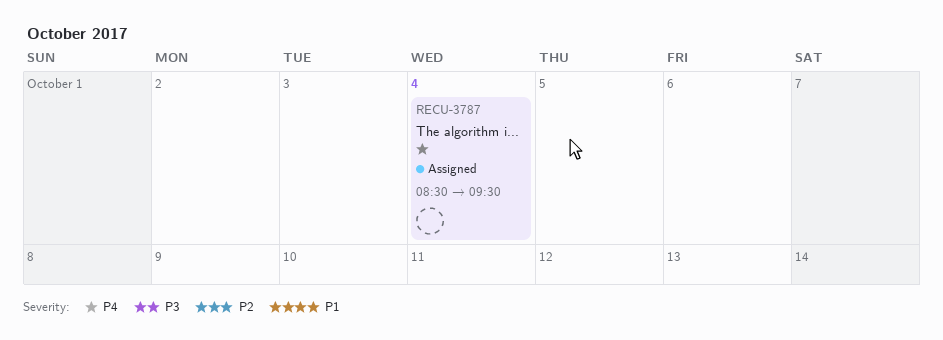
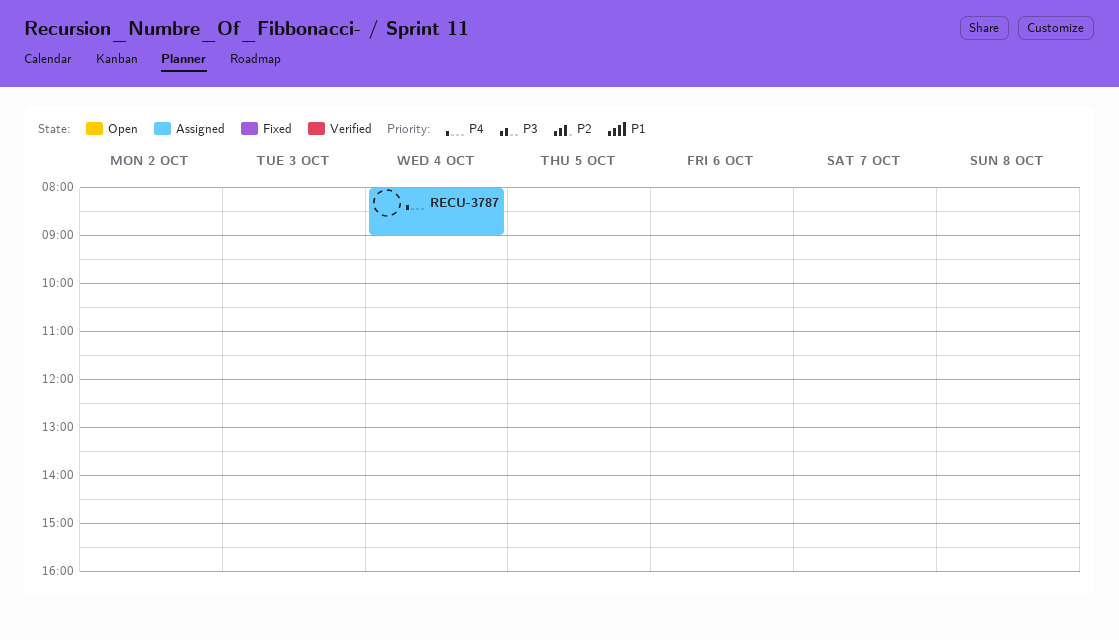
RECU-3787, begins: 08:30 -> 08:00
RECU-3787, ends: 09:30 -> 09:00

